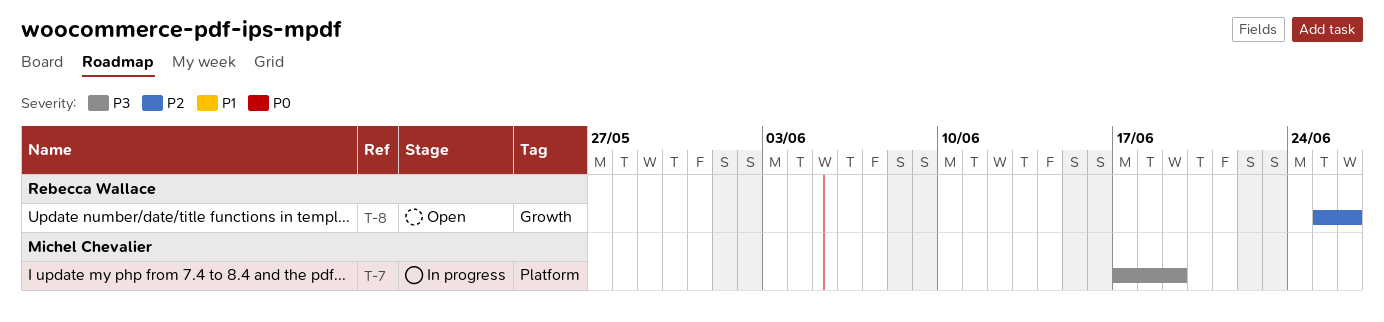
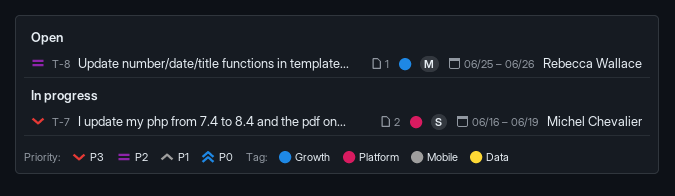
T-7, start: Jun 17 -> Jun 16

